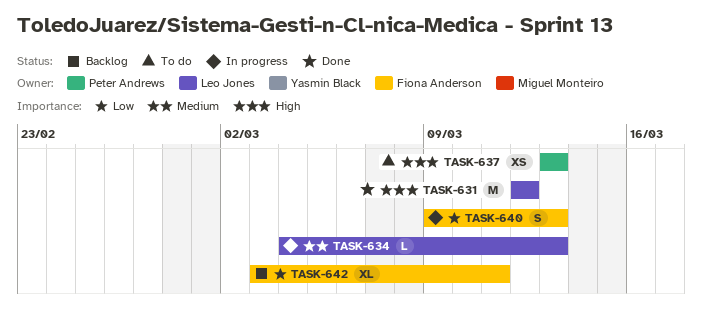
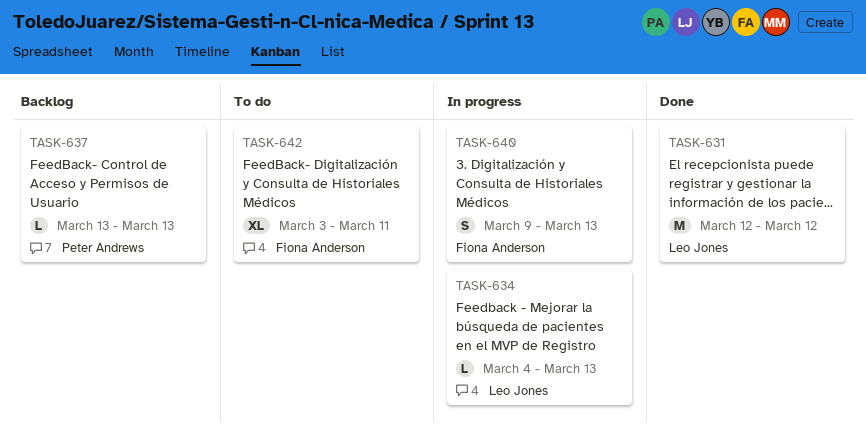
TASK-637, status: To do -> Backlog
TASK-637, estimate: XS -> L
TASK-642, status: Backlog -> To do

